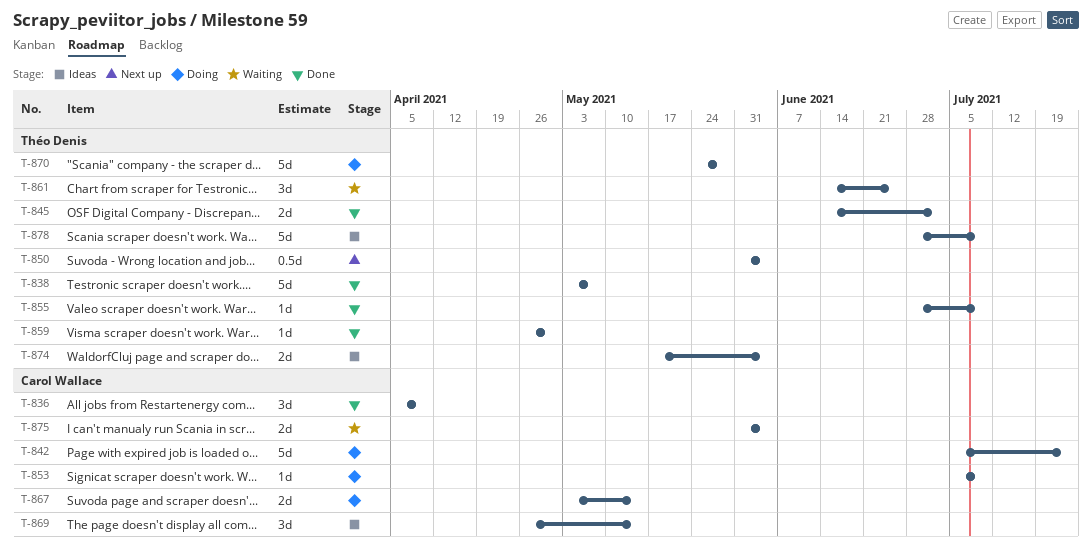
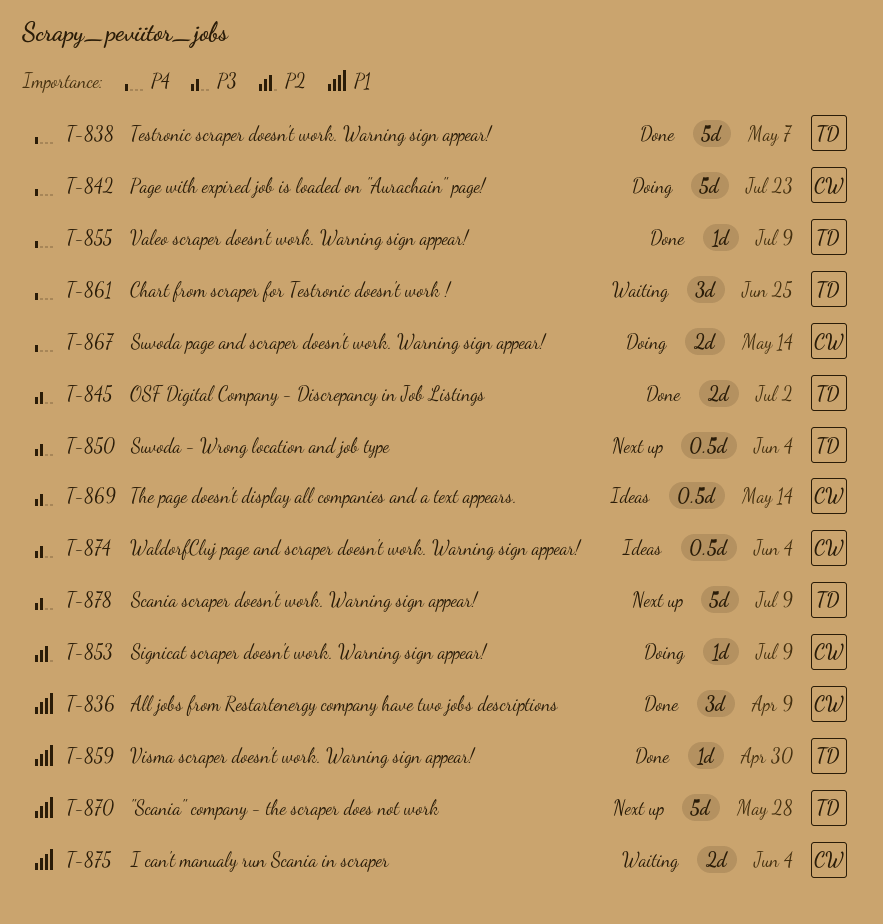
T-869, estimate: 3d -> 0.5d
T-870, status: Doing -> Next up
T-874, owner: Théo Denis -> Carol Wallace
T-874, estimate: 2d -> 0.5d
T-878, status: Ideas -> Next up

